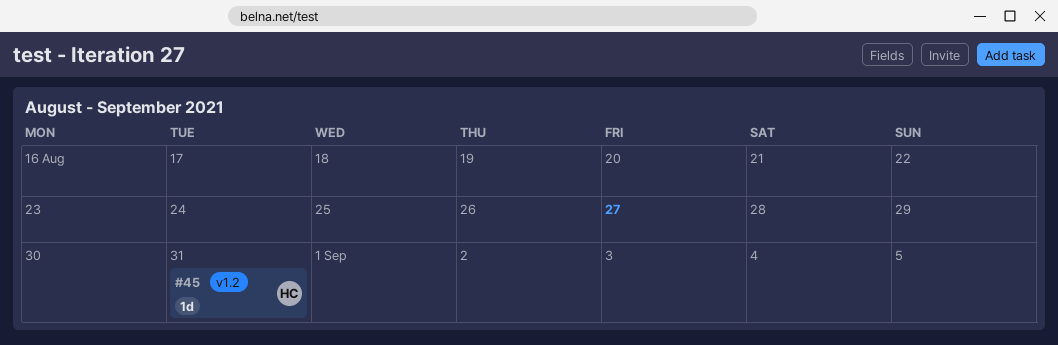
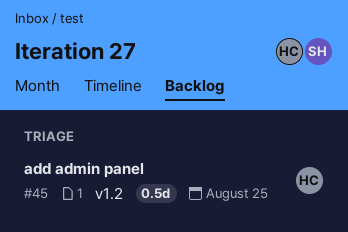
#45, estimate: 1d -> 0.5d
#45, due: Aug 31 -> Aug 25

